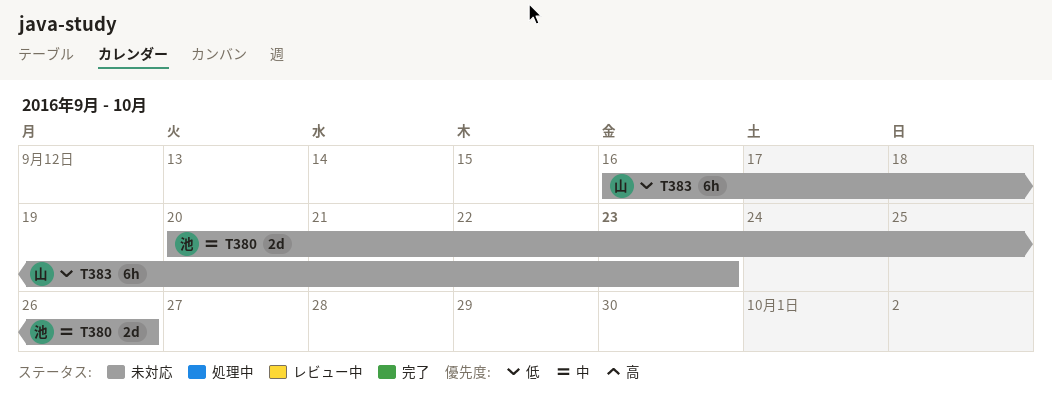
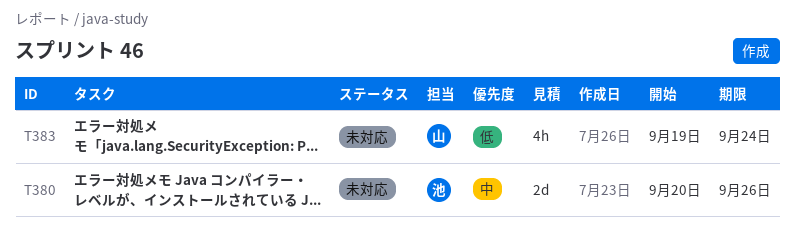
T383, estimate: 6h -> 4h
T383, start: Sep 16 -> Sep 19
T383, due: Sep 23 -> Sep 24

